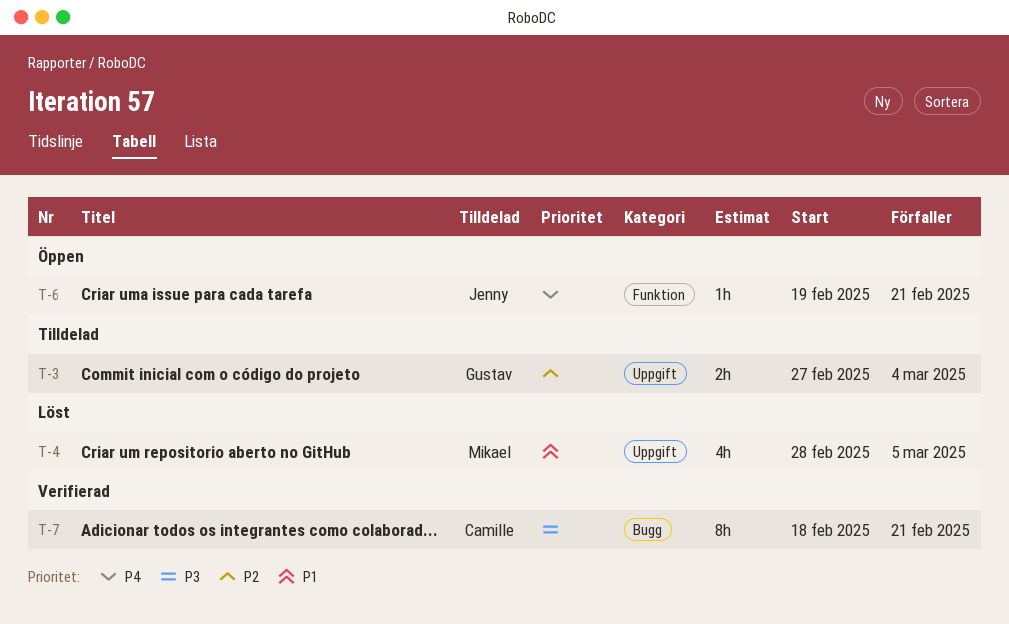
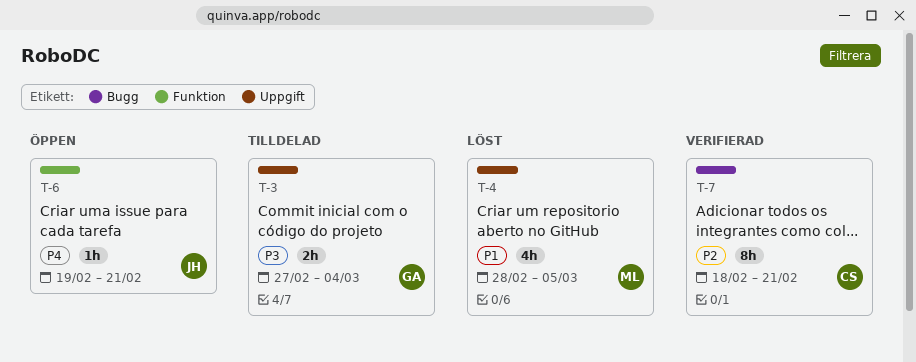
T-3, priority: P2 -> P3
T-7, priority: P3 -> P2

